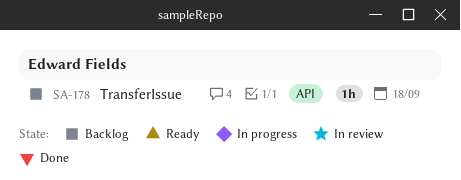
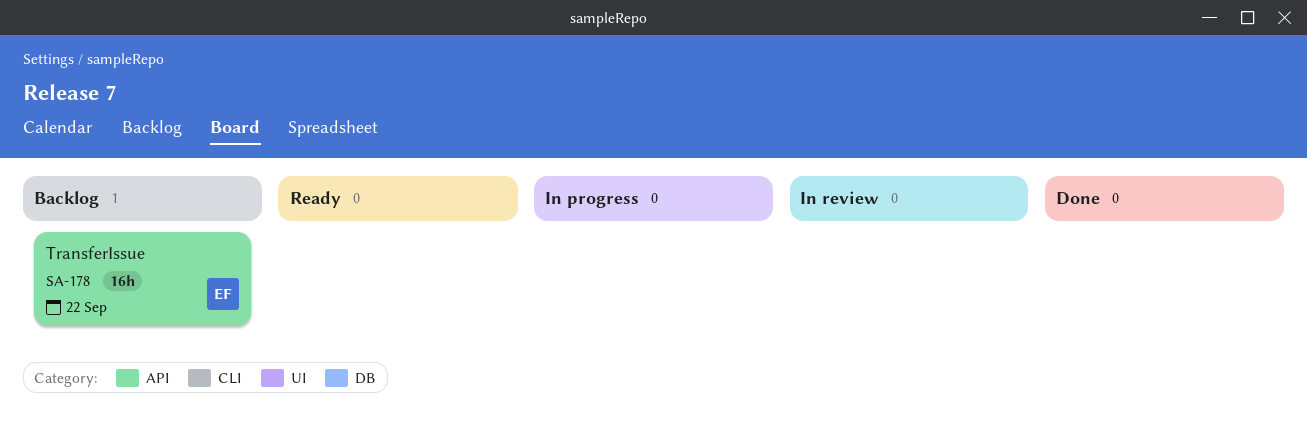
SA-178, estimate: 1h -> 16h
SA-178, due: Sep 18 -> Sep 22

